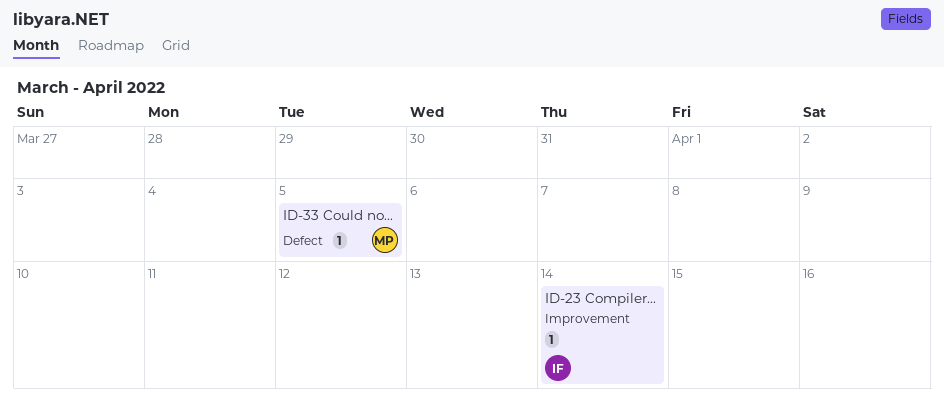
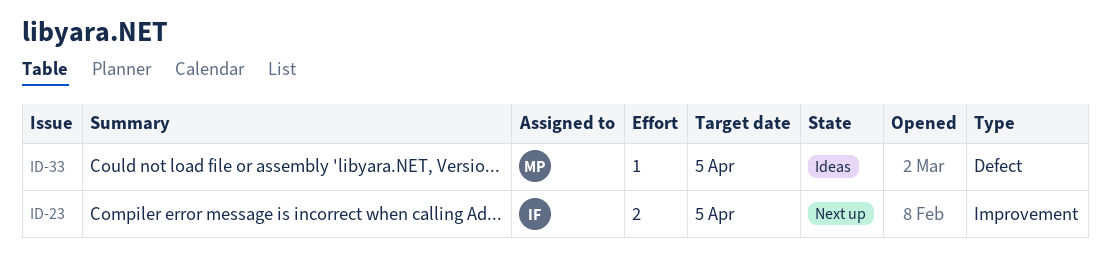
ID-23, estimate: 1 -> 2
ID-23, due: Apr 14 -> Apr 5

